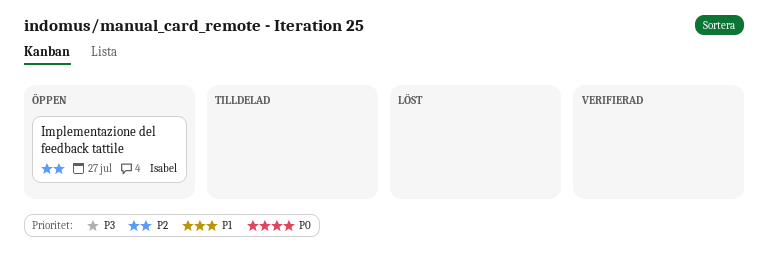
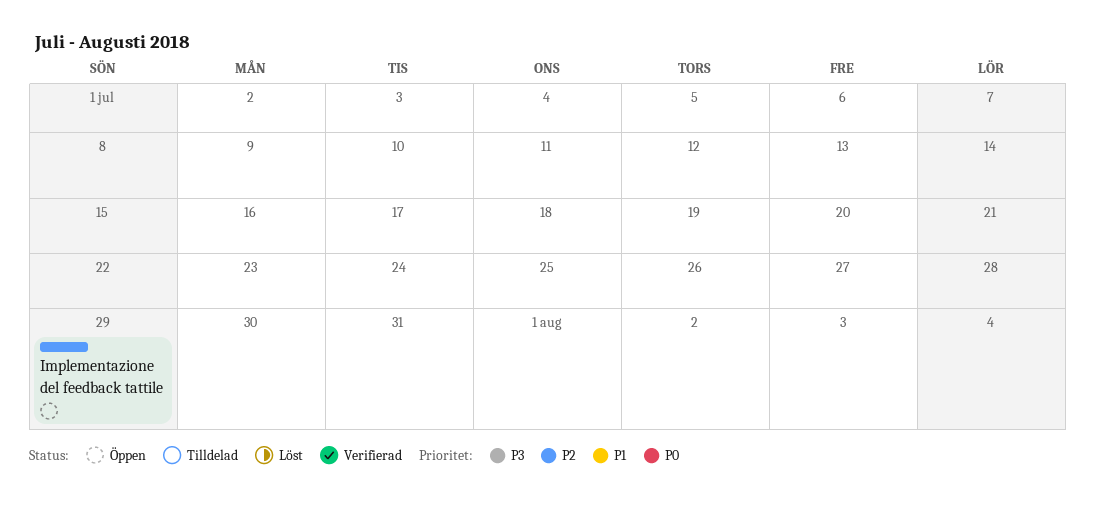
Implementazione del feedback tattile, due: Jul 27 -> Jul 29

